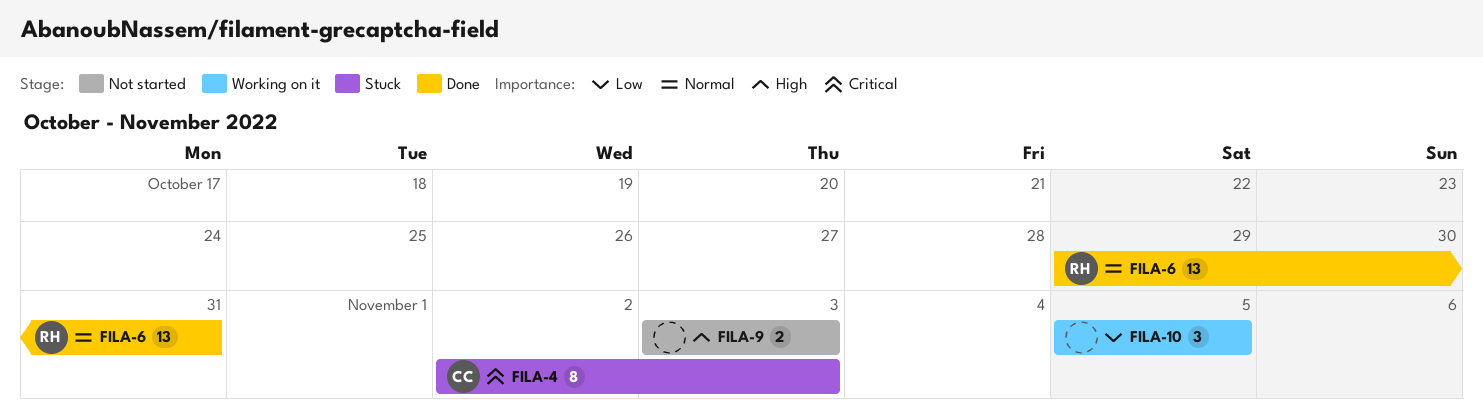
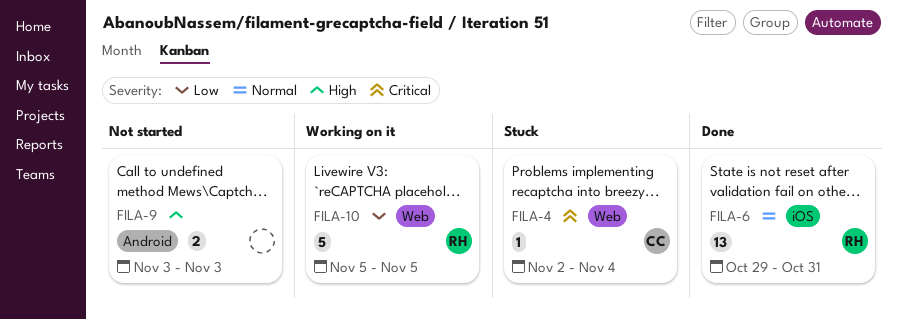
FILA-4, estimate: 8 -> 1
FILA-4, due: Nov 3 -> Nov 4
FILA-10, owner: none -> RH
FILA-10, estimate: 3 -> 5

